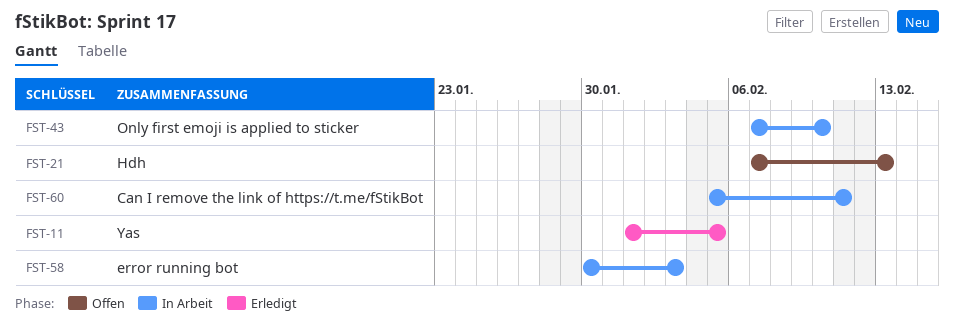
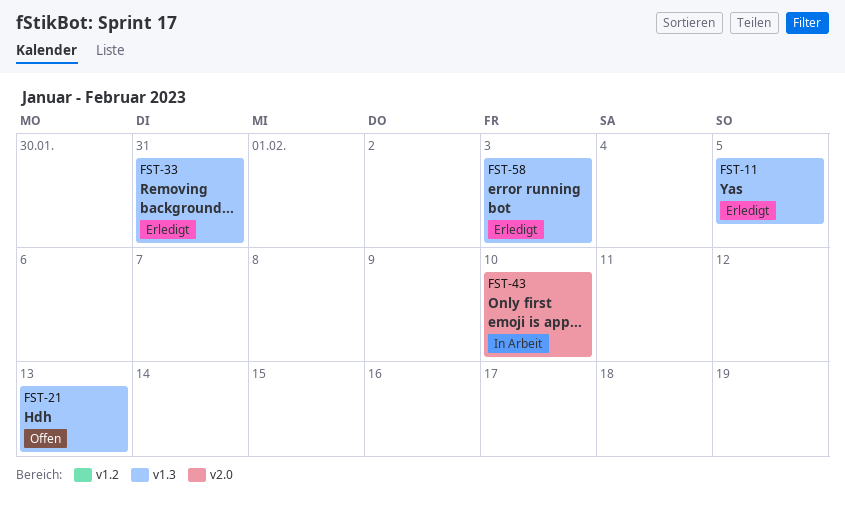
FST-33: none -> present
FST-58, status: In Arbeit -> Erledigt
FST-60: present -> none

